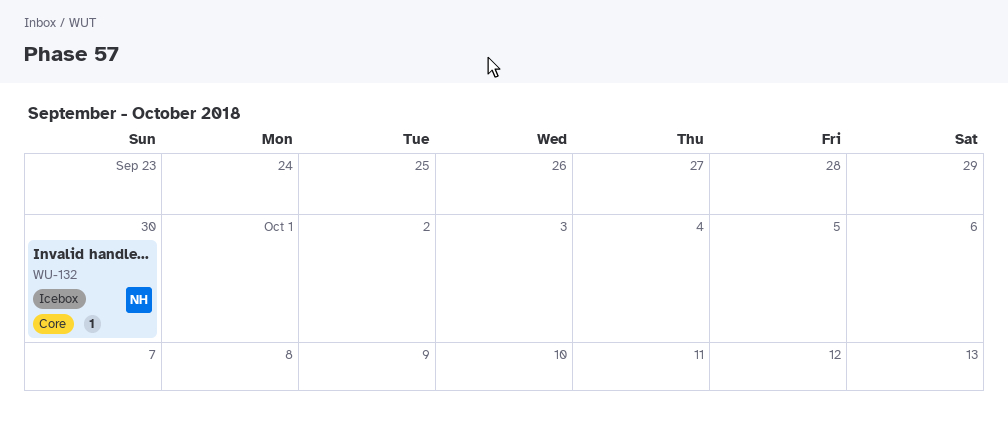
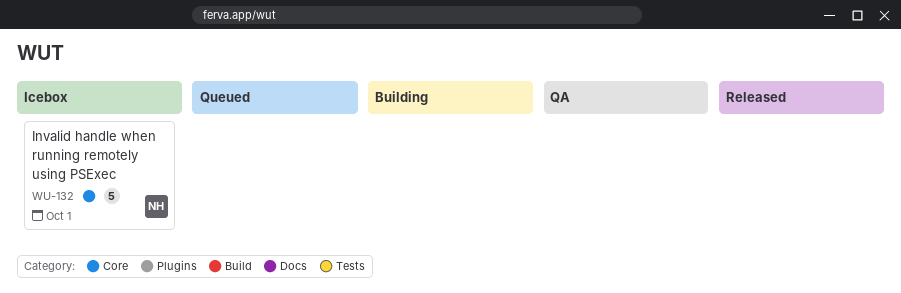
WU-132, estimate: 1 -> 5
WU-132, due: Sep 30 -> Oct 1

